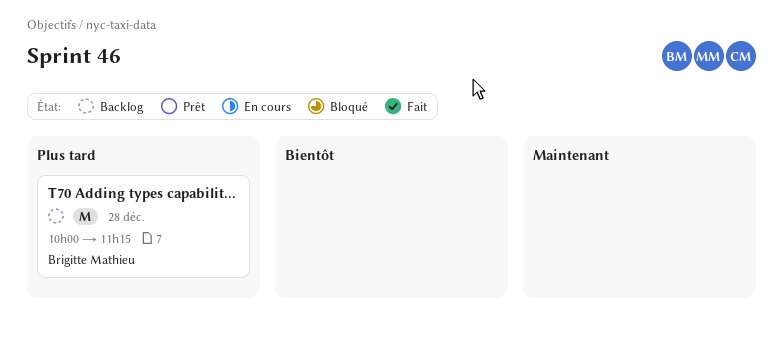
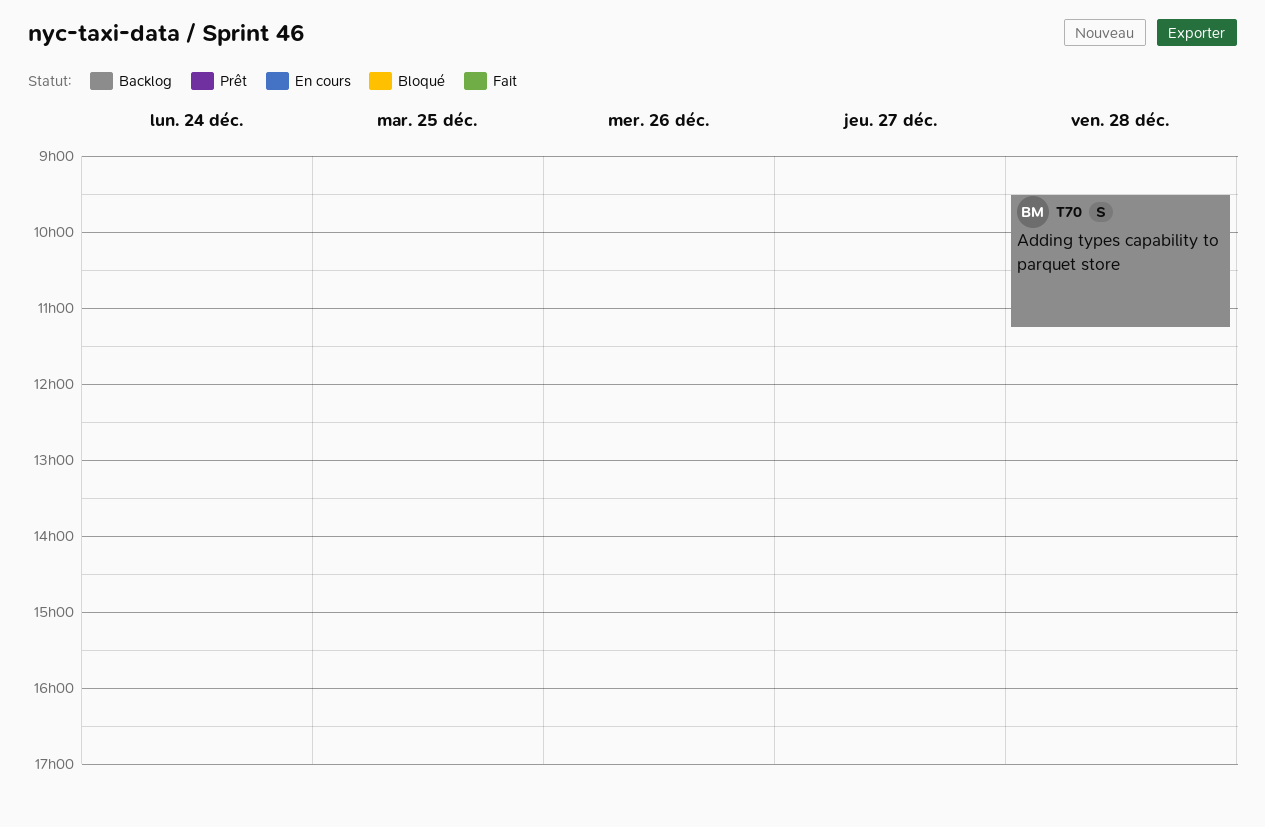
T70, estimate: M -> S
T70, begins: 10:00 -> 09:30

